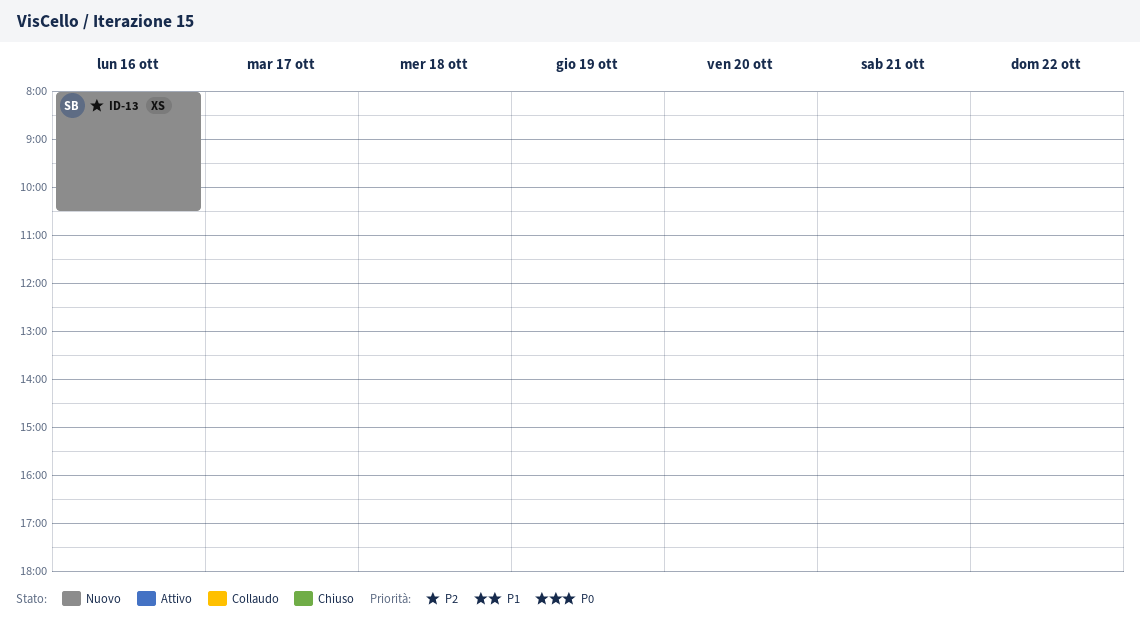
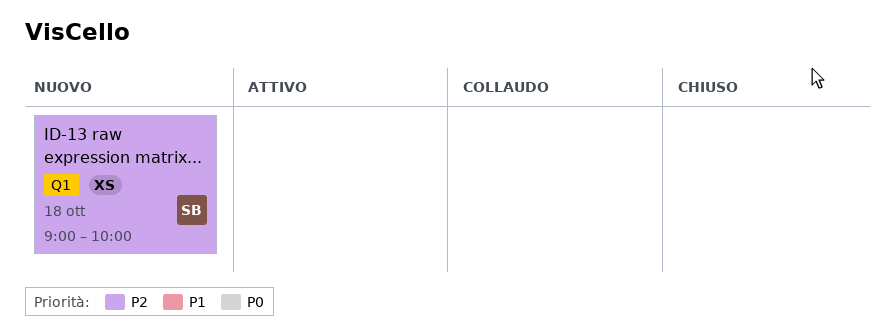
ID-13, day: Oct 16 -> Oct 18
ID-13, begins: 08:00 -> 09:00
ID-13, ends: 10:30 -> 10:00

